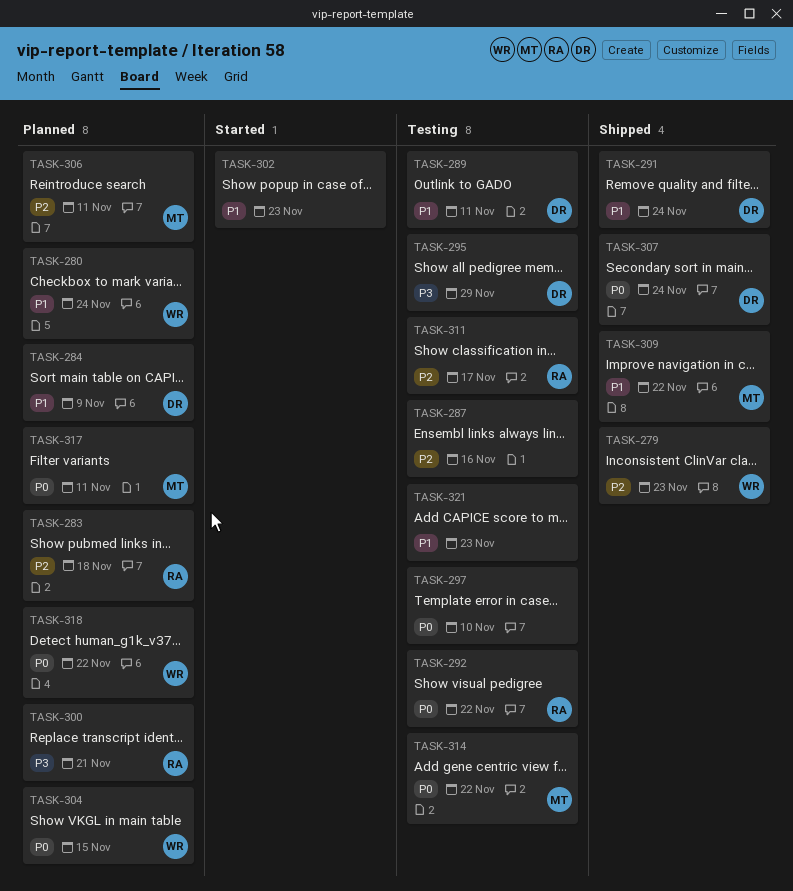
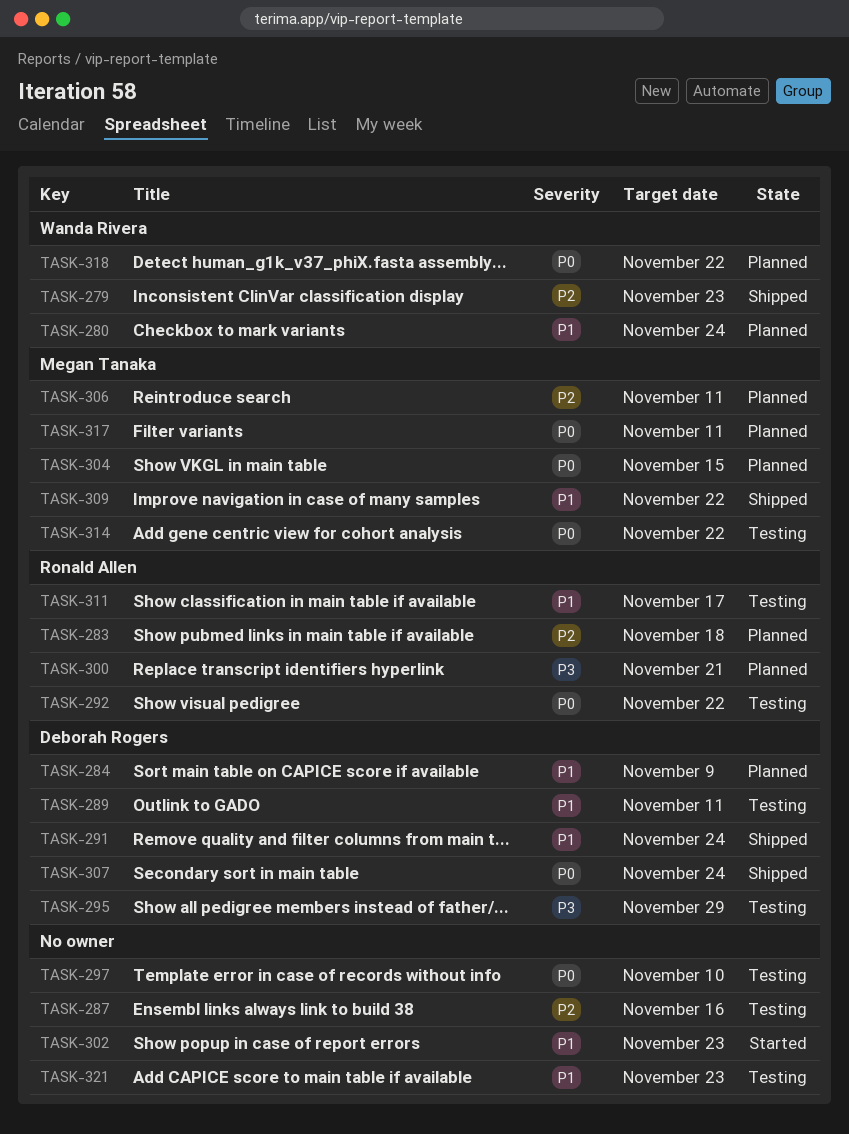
TASK-304, owner: Wanda Rivera -> Megan Tanaka
TASK-311, priority: P2 -> P1

